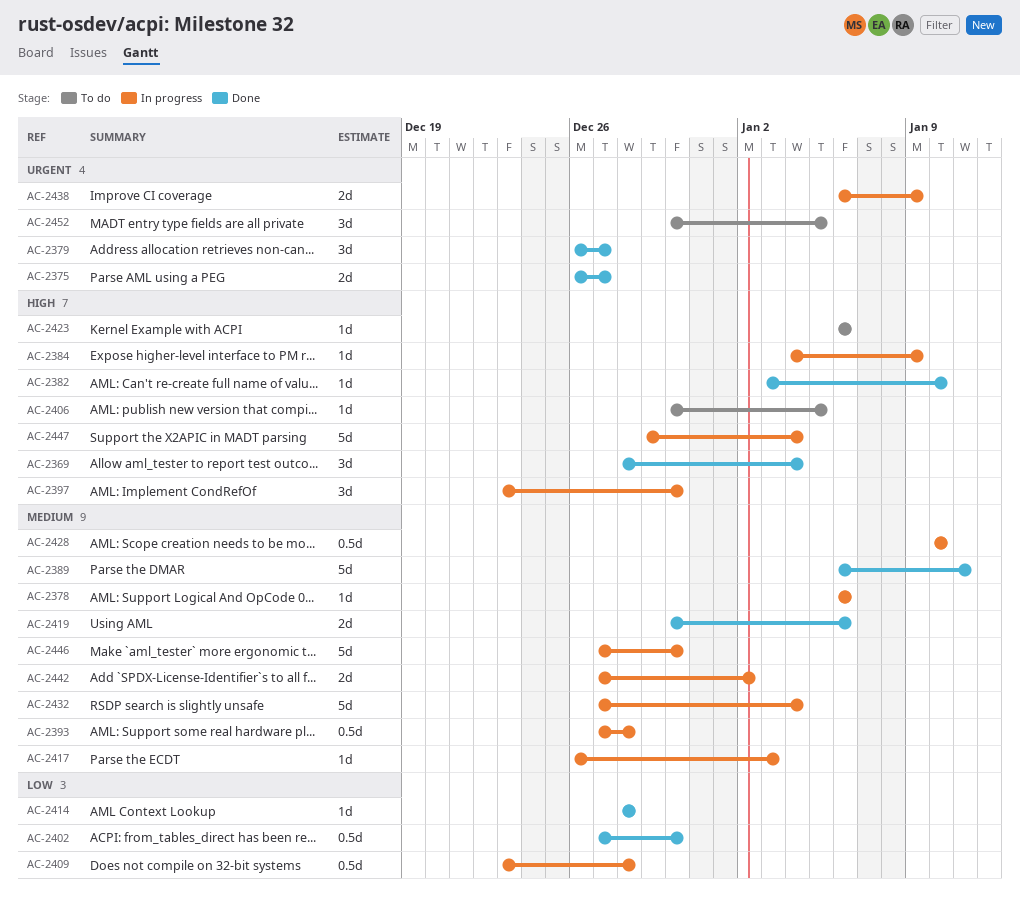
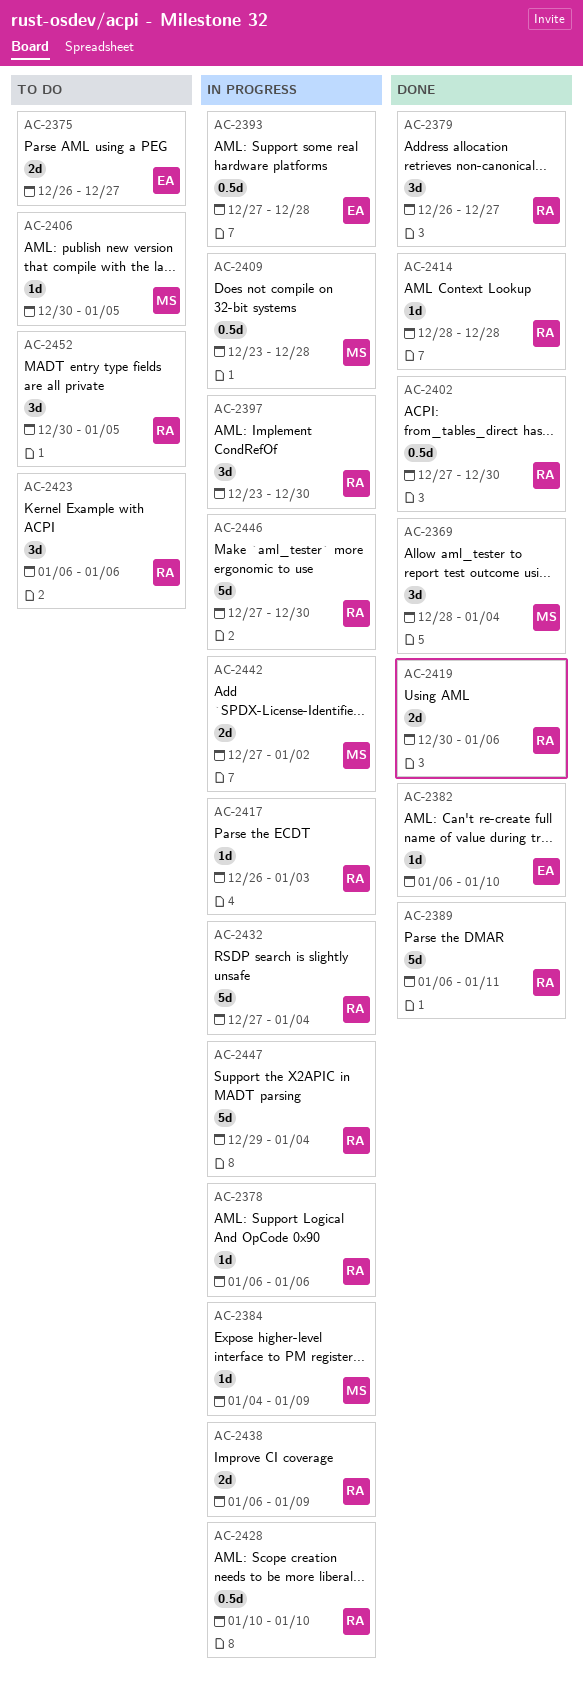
AC-2375, status: Done -> To do
AC-2382, start: Jan 3 -> Jan 6
AC-2423, estimate: 1d -> 3d

